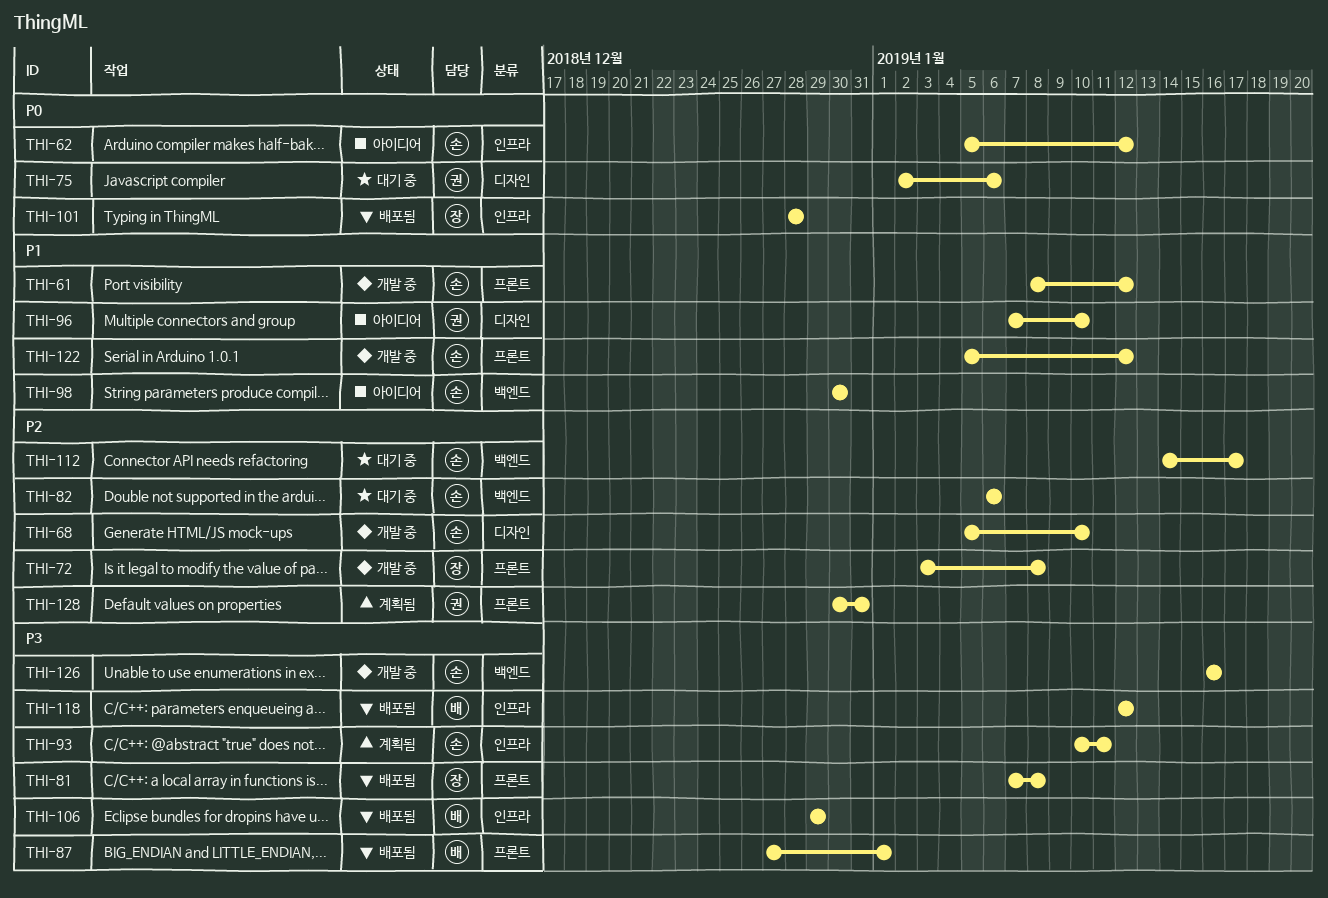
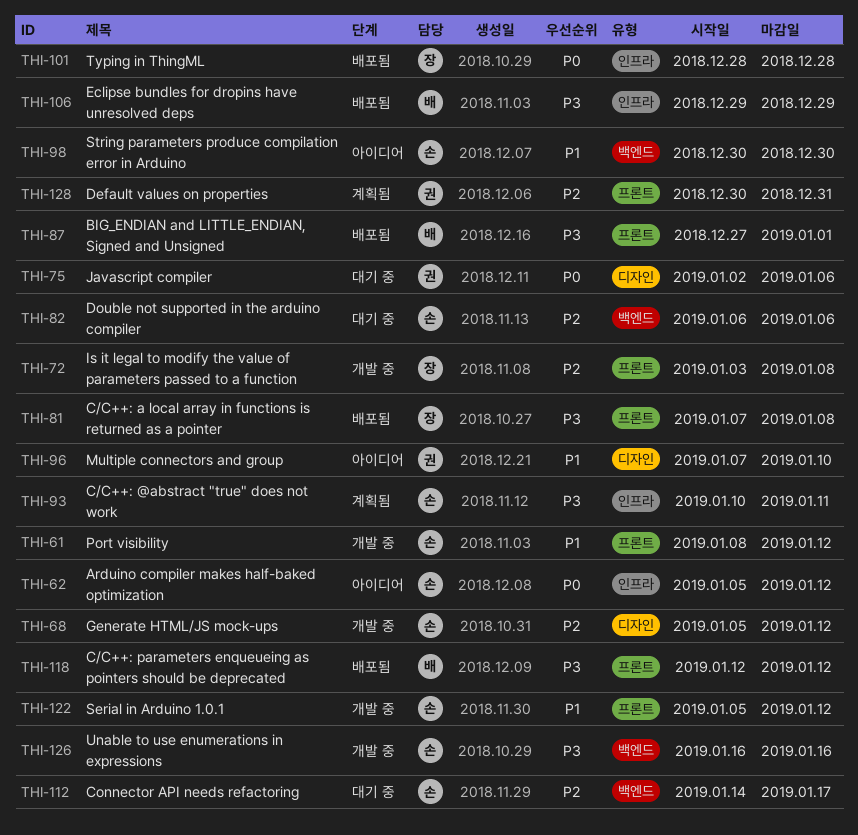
THI-68, due: Jan 10 -> Jan 12
THI-118, label: 인프라 -> 프론트

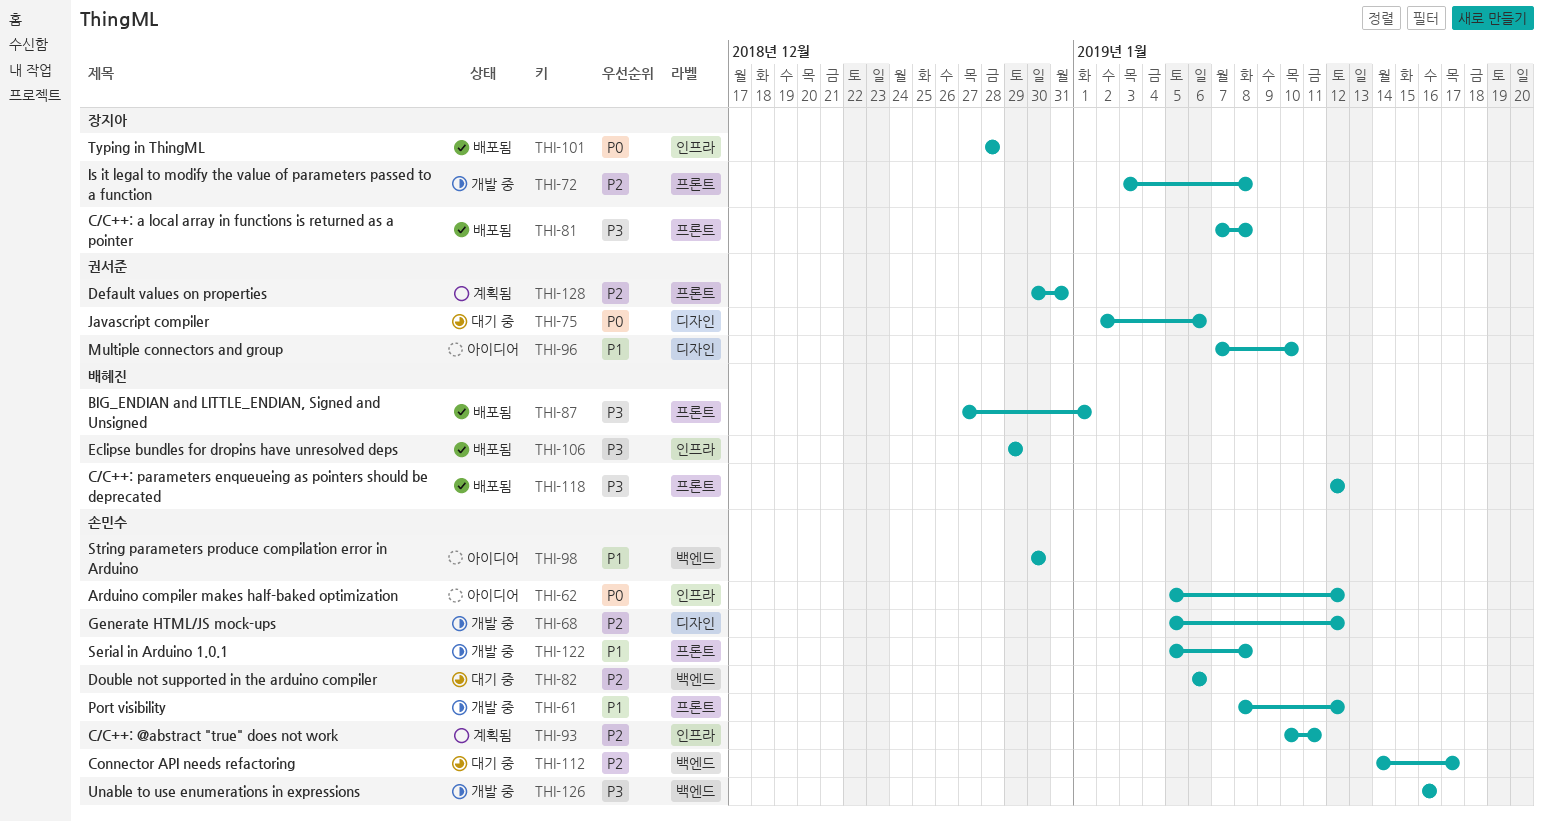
THI-93, priority: P3 -> P2
THI-122, due: Jan 12 -> Jan 8

